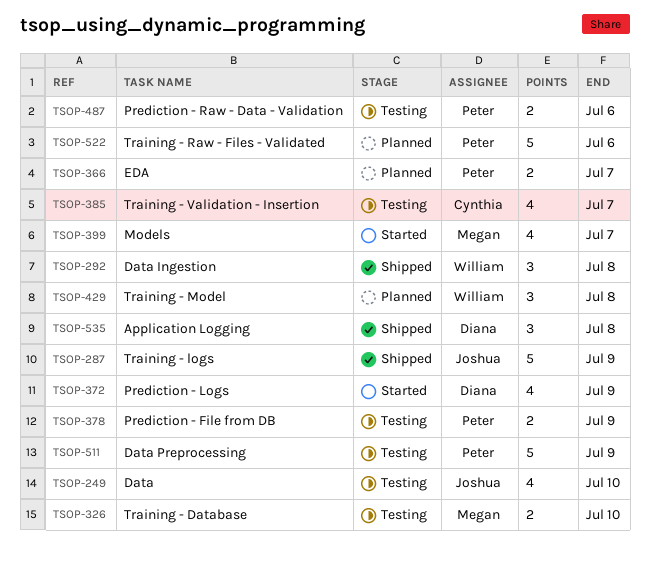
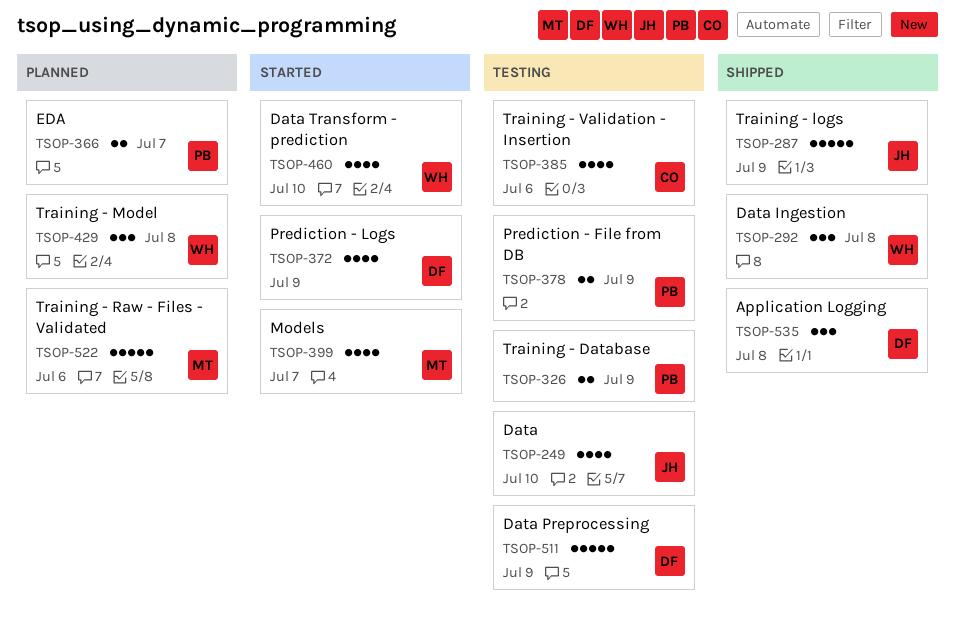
TSOP-326, owner: Megan -> Peter
TSOP-326, due: Jul 10 -> Jul 9
TSOP-385, due: Jul 7 -> Jul 6
TSOP-460: none -> present
TSOP-487: present -> none
TSOP-511, owner: Peter -> Diana
TSOP-522, owner: Peter -> Megan

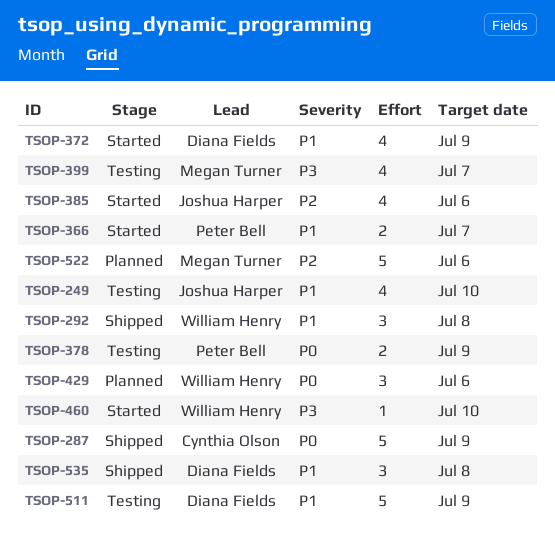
TSOP-287, owner: Joshua Harper -> Cynthia Olson
TSOP-326: present -> none
TSOP-366, status: Planned -> Started
TSOP-385, status: Testing -> Started
TSOP-385, owner: Cynthia Olson -> Joshua Harper
TSOP-399, status: Started -> Testing
TSOP-429, due: Jul 8 -> Jul 6
TSOP-460, estimate: 4 -> 1

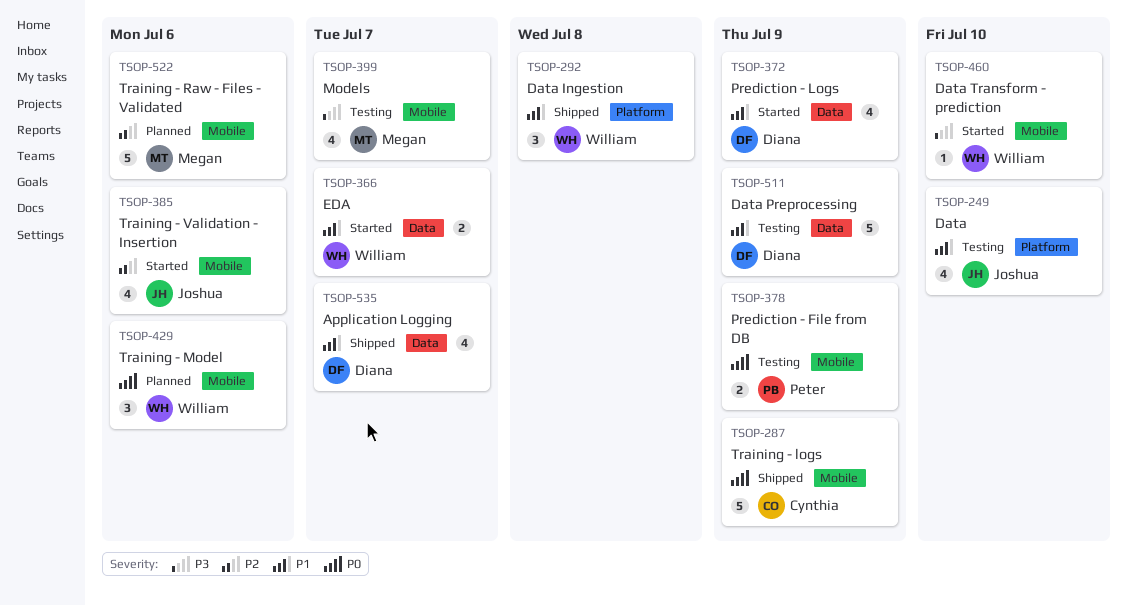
TSOP-366, owner: Peter Bell -> William Henry
TSOP-535, estimate: 3 -> 4
TSOP-535, due: Jul 8 -> Jul 7

